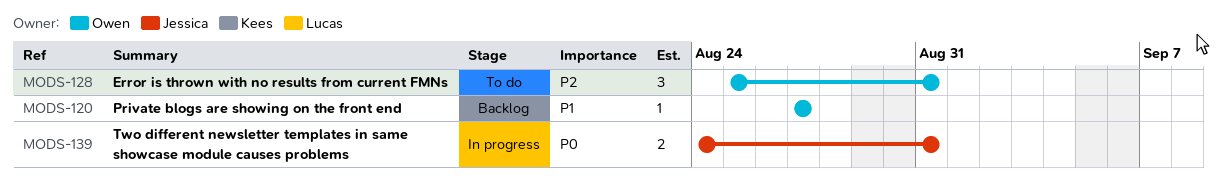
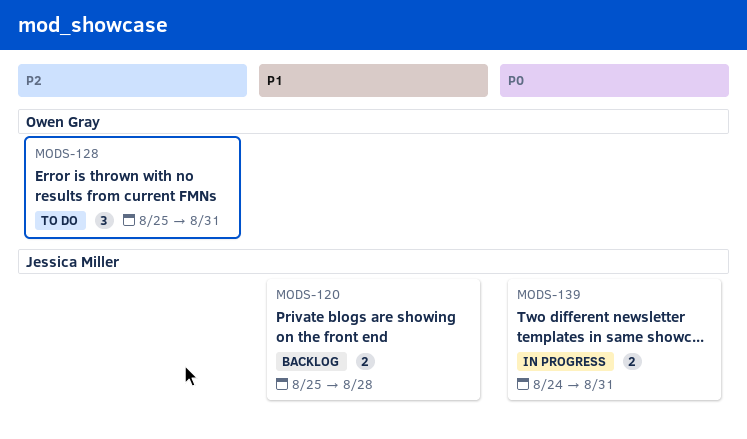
MODS-120, owner: Owen Gray -> Jessica Miller
MODS-120, estimate: 1 -> 2
MODS-120, start: Aug 27 -> Aug 25
MODS-120, due: Aug 27 -> Aug 28

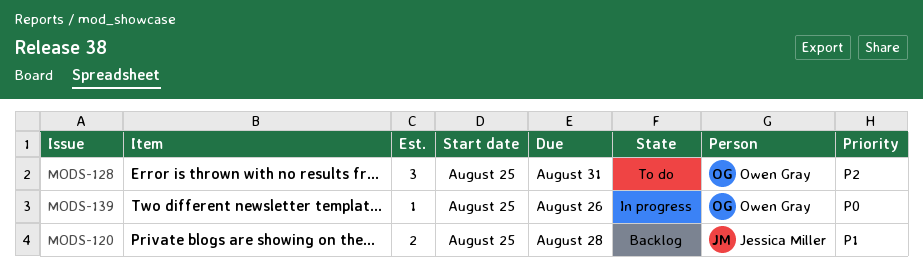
MODS-139, owner: Jessica Miller -> Owen Gray
MODS-139, estimate: 2 -> 1
MODS-139, start: Aug 24 -> Aug 25
MODS-139, due: Aug 31 -> Aug 26

